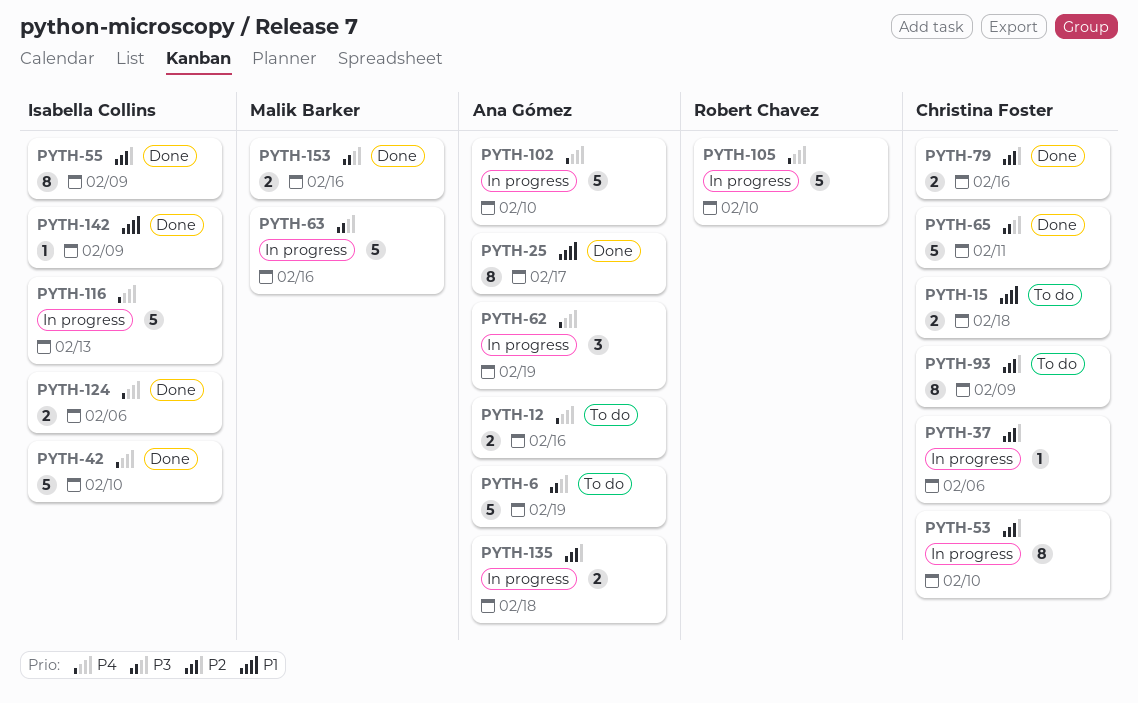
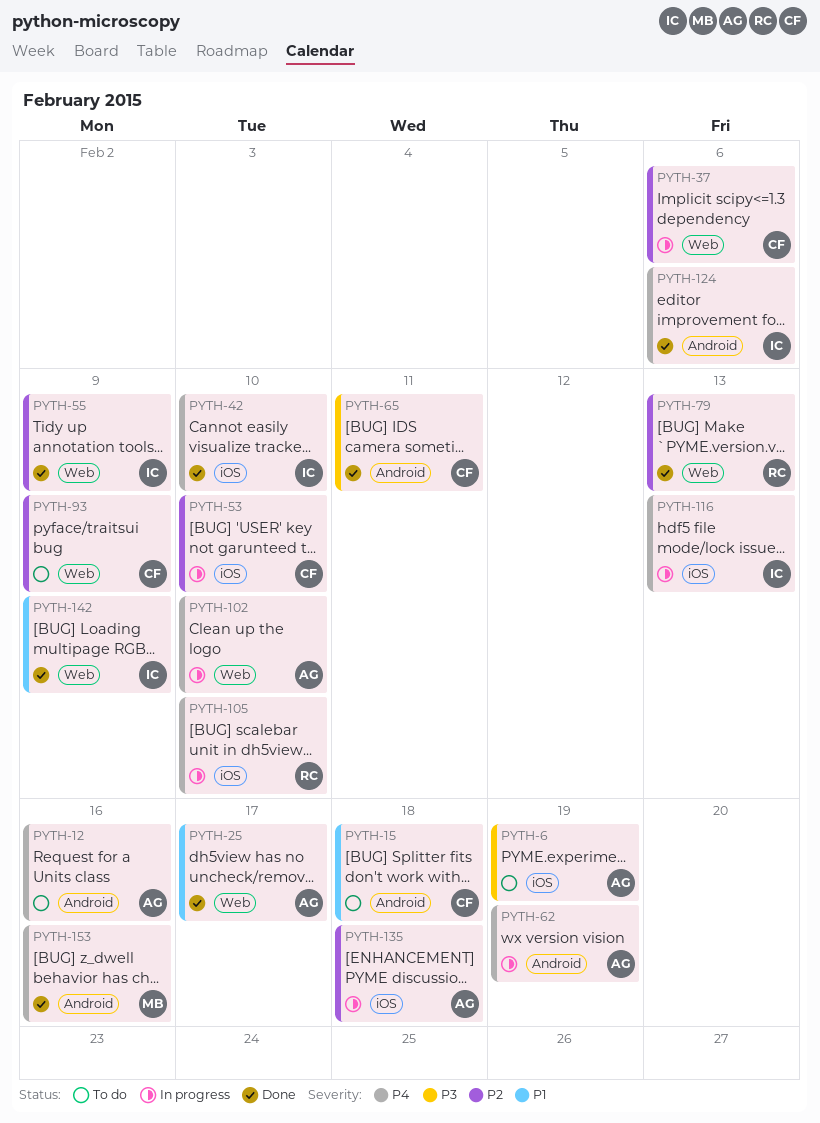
PYTH-63: present -> none
PYTH-79, owner: Christina Foster -> Robert Chavez
PYTH-79, due: Feb 16 -> Feb 13
PYTH-153, priority: P3 -> P4

